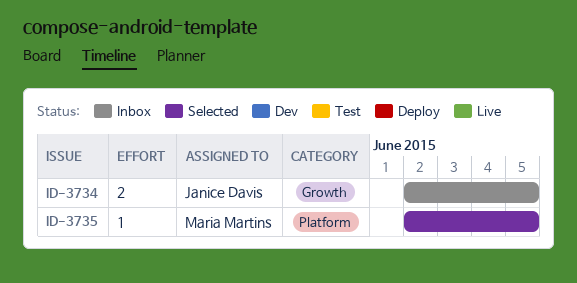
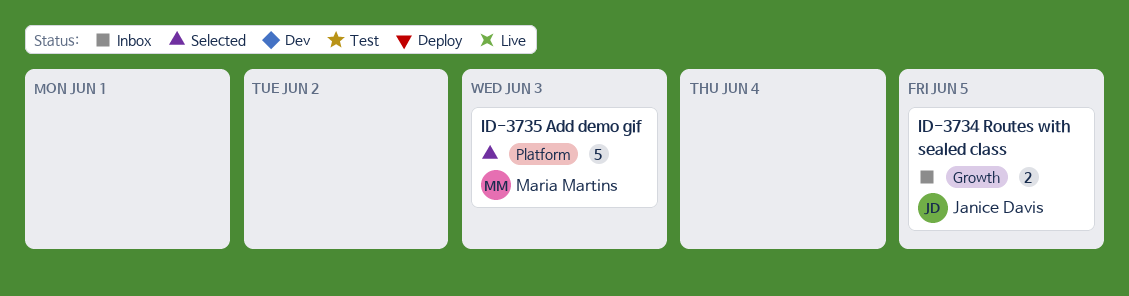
ID-3735, estimate: 1 -> 5
ID-3735, due: Jun 5 -> Jun 3

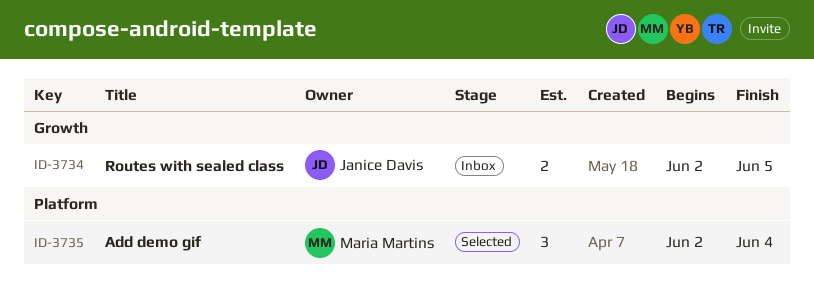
ID-3735, estimate: 5 -> 3
ID-3735, due: Jun 3 -> Jun 4

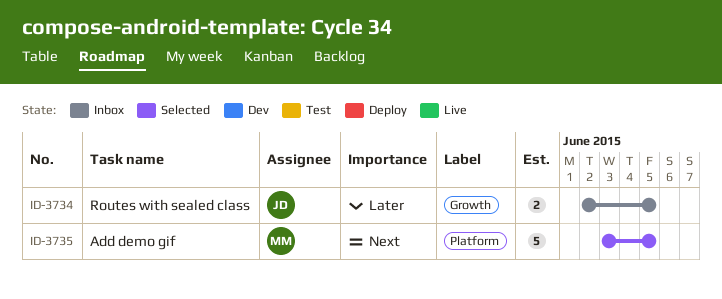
ID-3735, estimate: 3 -> 5
ID-3735, start: Jun 2 -> Jun 3
ID-3735, due: Jun 4 -> Jun 5

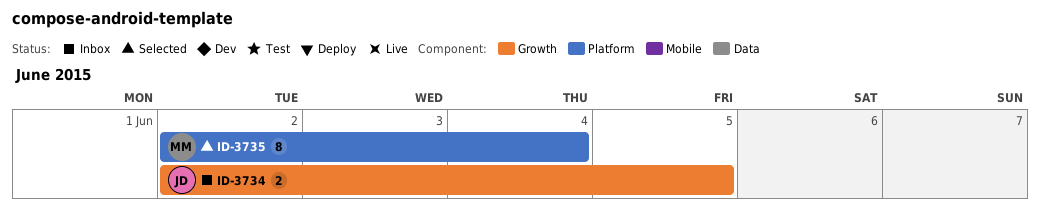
ID-3735, estimate: 5 -> 8
ID-3735, start: Jun 3 -> Jun 2
ID-3735, due: Jun 5 -> Jun 4

